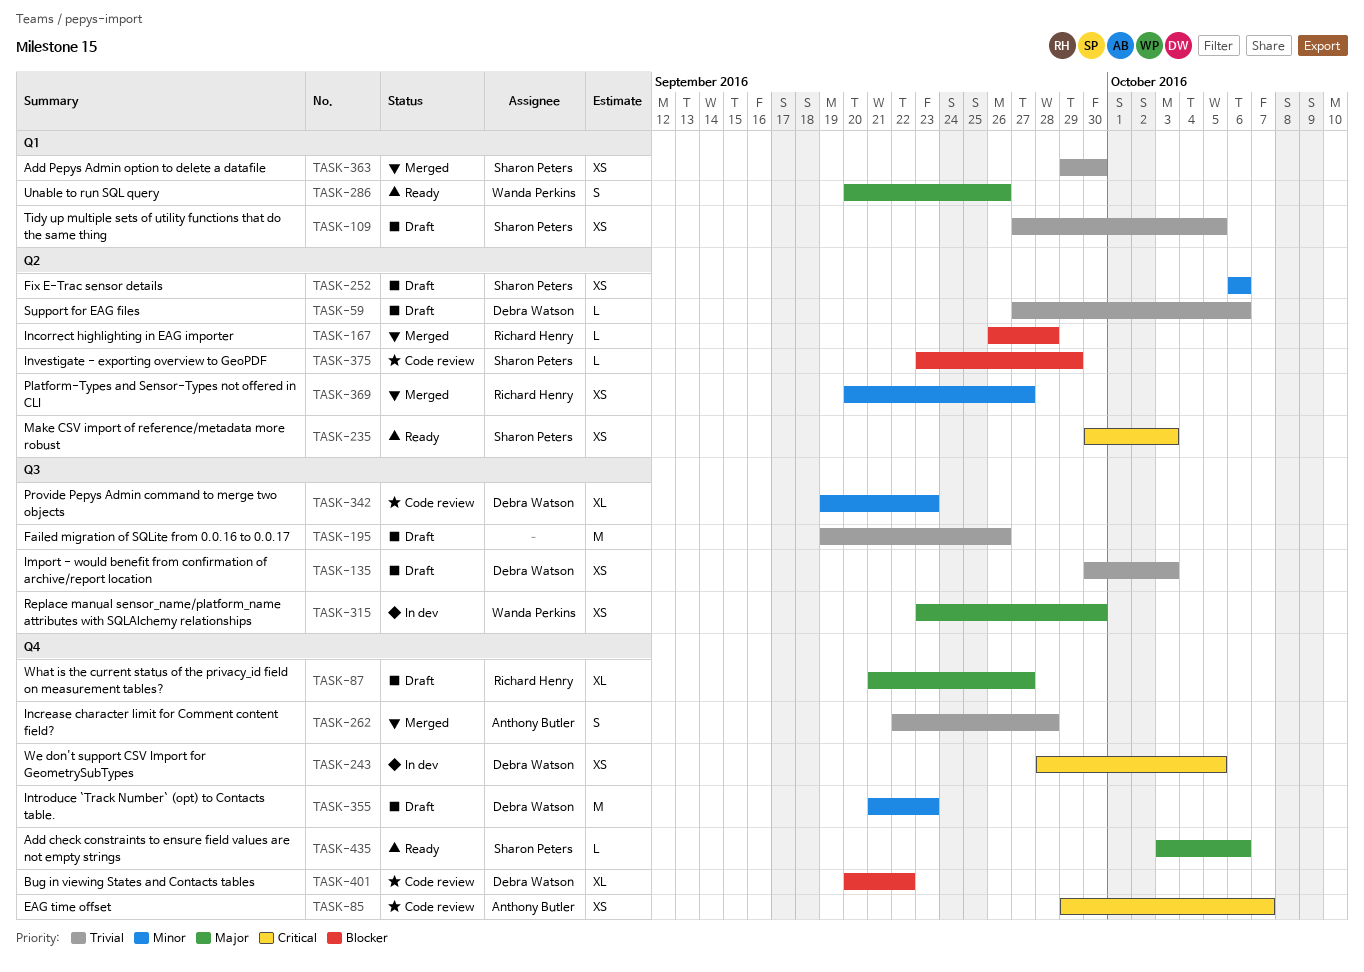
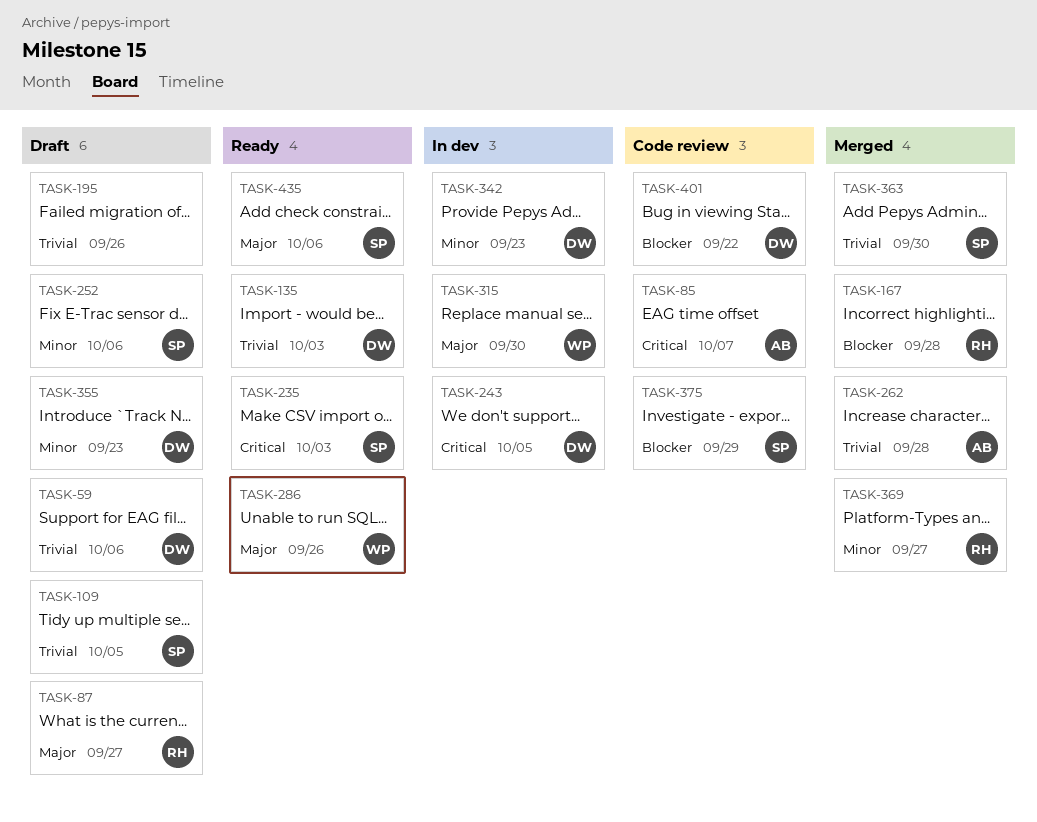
TASK-135, status: Draft -> Ready
TASK-342, status: Code review -> In dev

